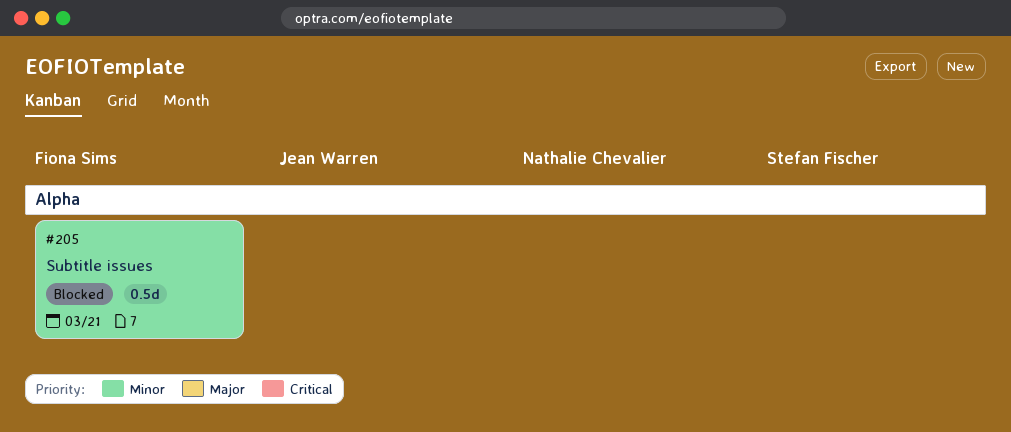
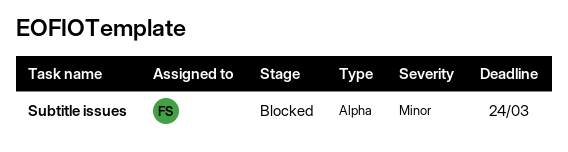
Subtitle issues, due: Mar 21 -> Mar 24

